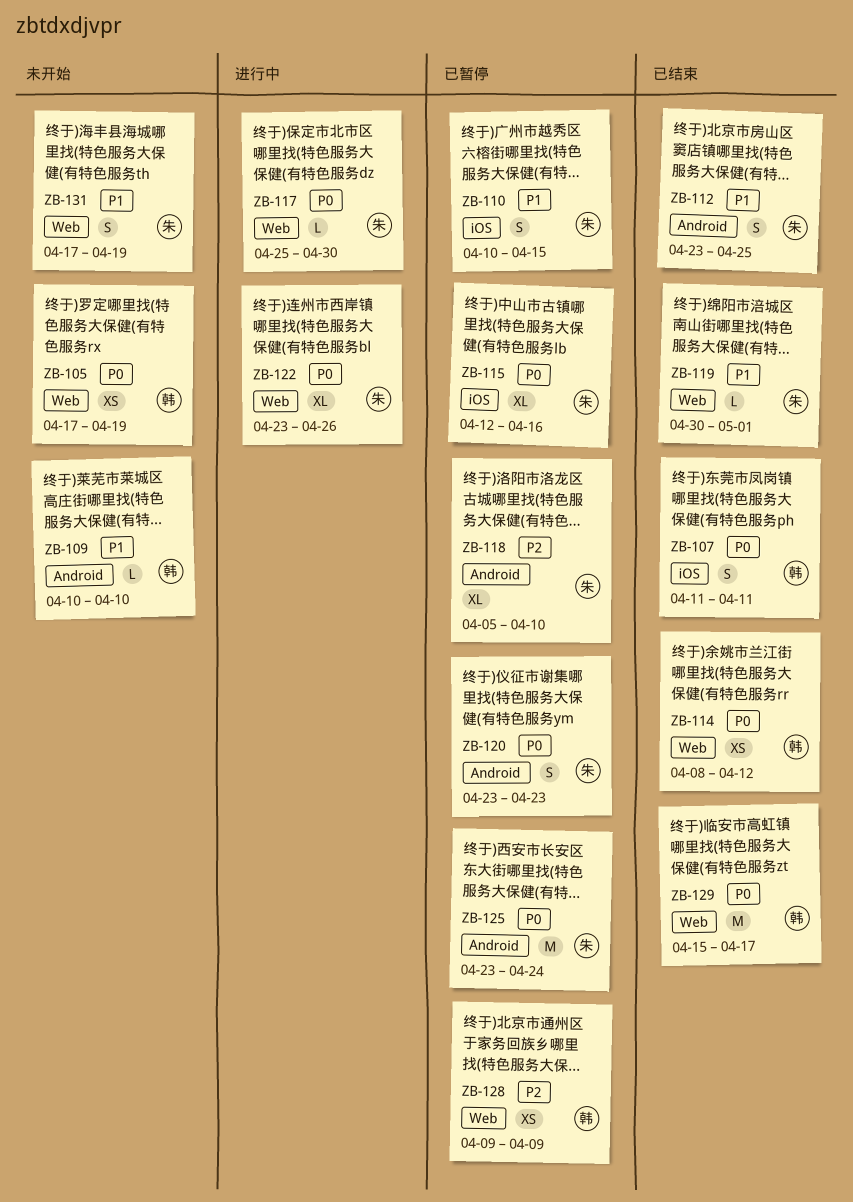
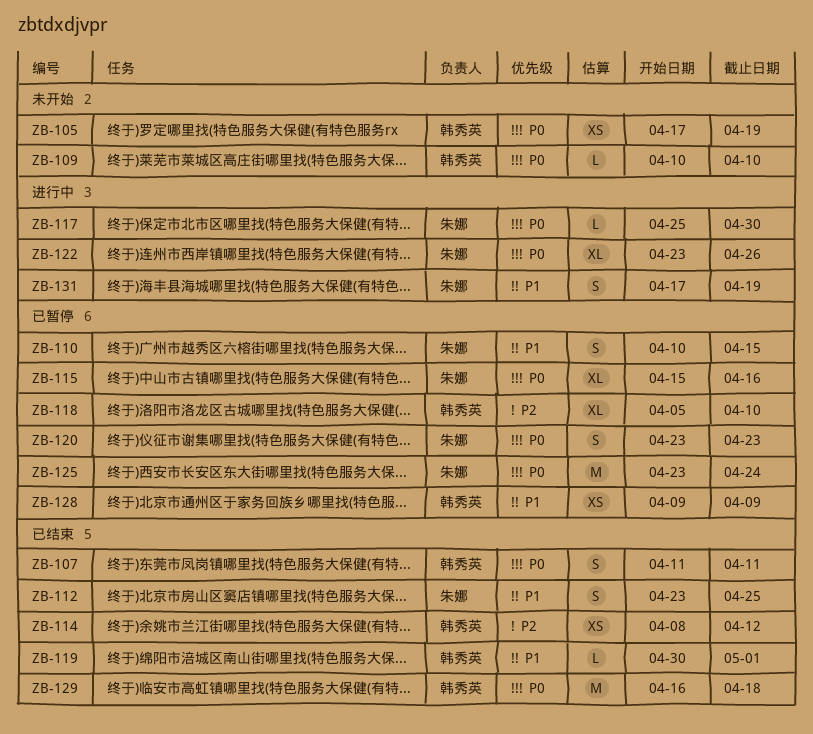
ZB-109, priority: P1 -> P0
ZB-114, priority: P0 -> P2
ZB-115, start: Apr 12 -> Apr 15
ZB-118, owner: 朱娜 -> 韩秀英
ZB-119, owner: 朱娜 -> 韩秀英
ZB-128, priority: P2 -> P1
ZB-129, start: Apr 15 -> Apr 16
ZB-129, due: Apr 17 -> Apr 18
ZB-131, status: 未开始 -> 进行中

